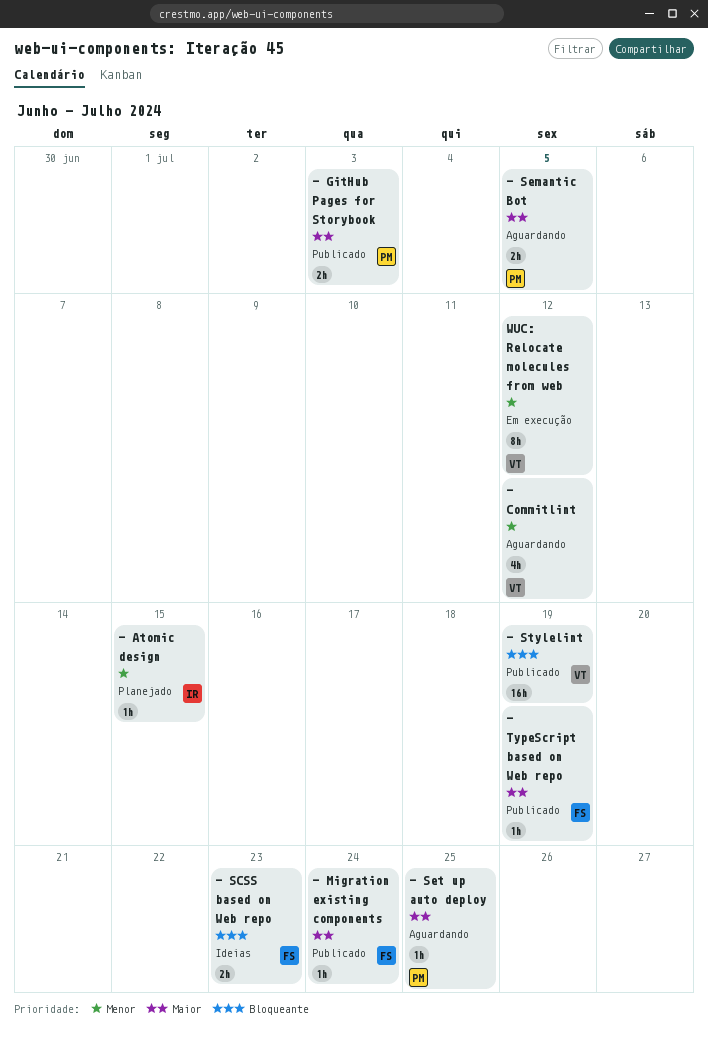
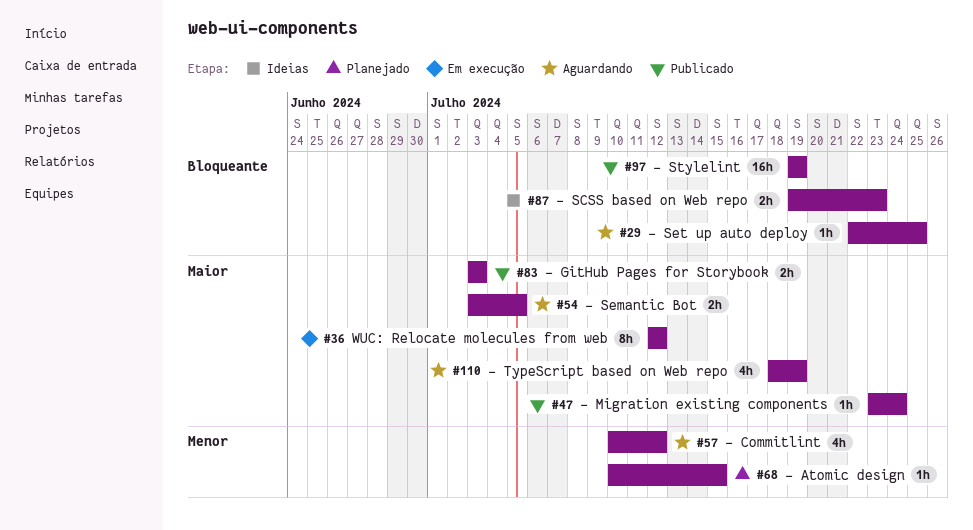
- Set up auto deploy, priority: Maior -> Bloqueante
- TypeScript based on Web repo, status: Publicado -> Aguardando
- TypeScript based on Web repo, estimate: 1h -> 4h
WUC: Relocate molecules from web, priority: Menor -> Maior

